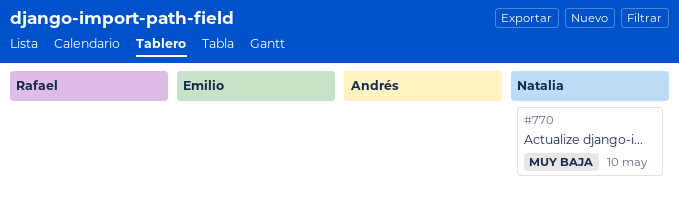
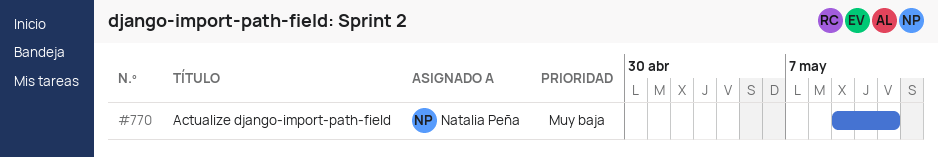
#770, due: May 10 -> May 11

